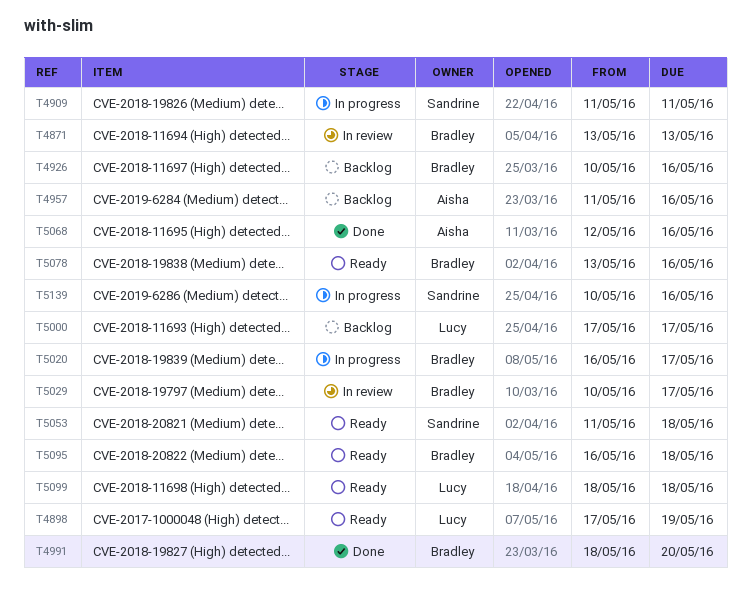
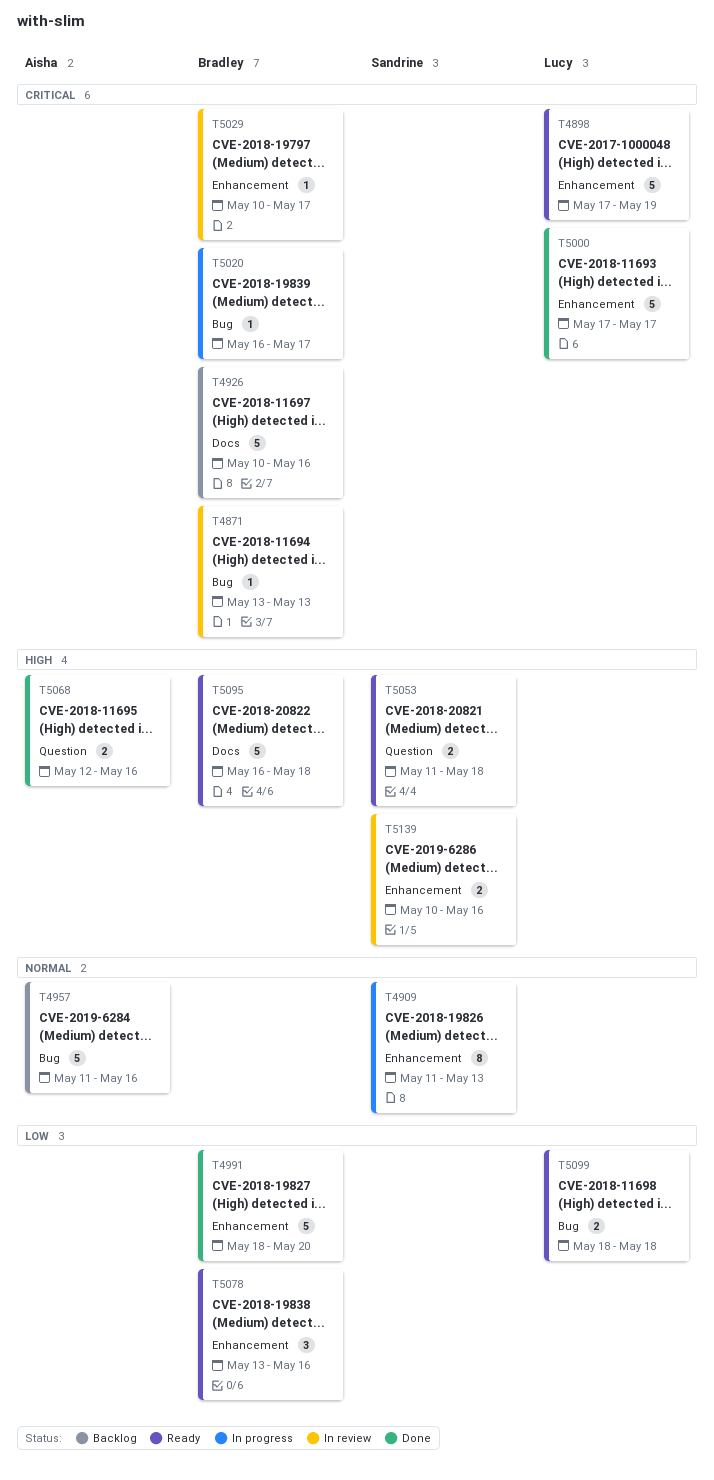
T4909, due: May 11 -> May 13
T5000, status: Backlog -> Done
T5139, status: In progress -> In review

